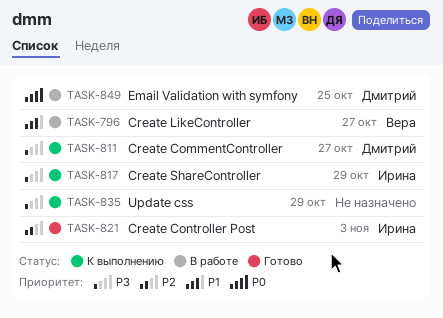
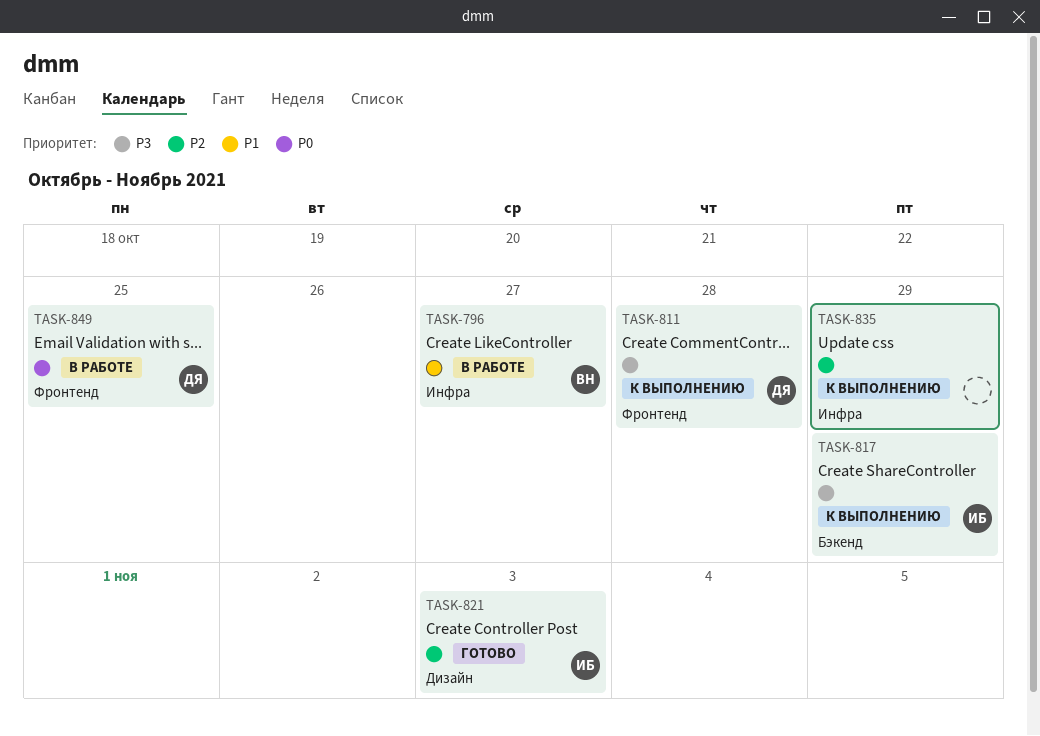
TASK-811, due: Oct 27 -> Oct 28
TASK-835, priority: P3 -> P2

